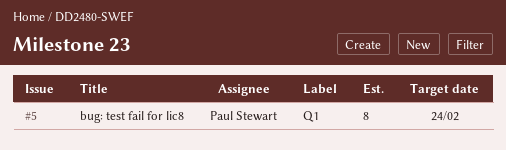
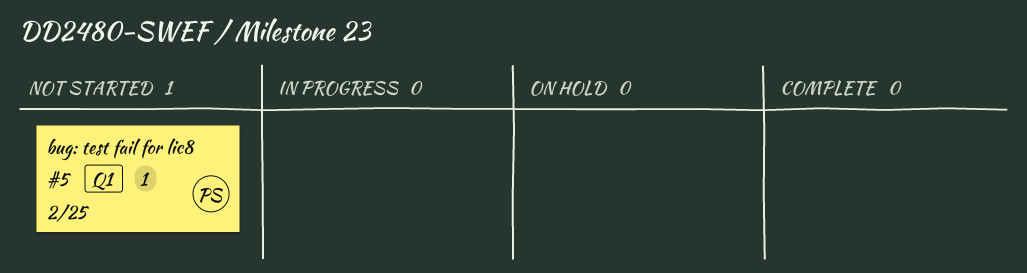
#5, estimate: 8 -> 1
#5, due: Feb 24 -> Feb 25

